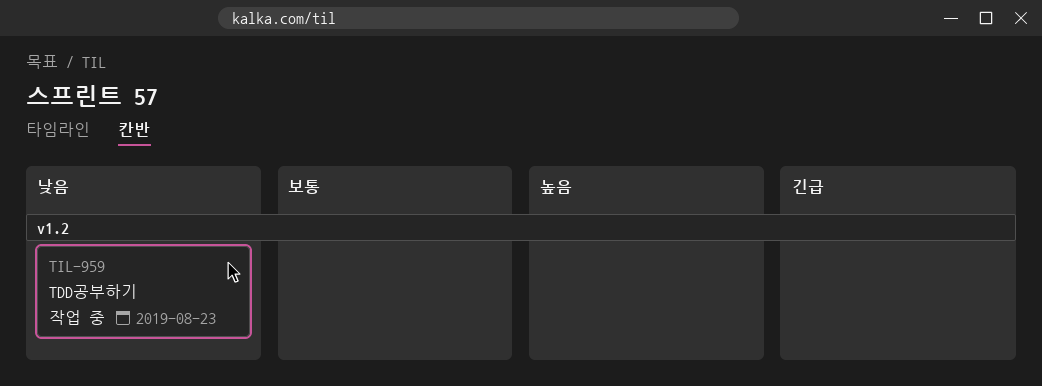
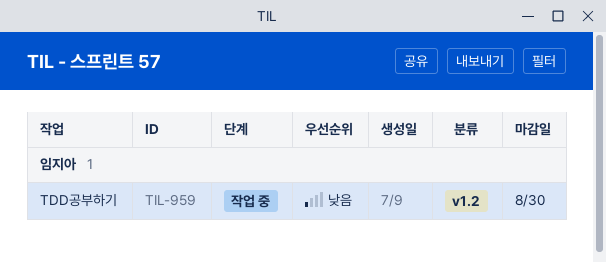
TIL-959, due: Aug 23 -> Aug 30

